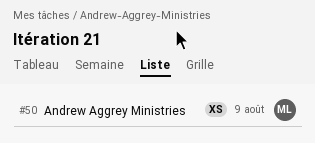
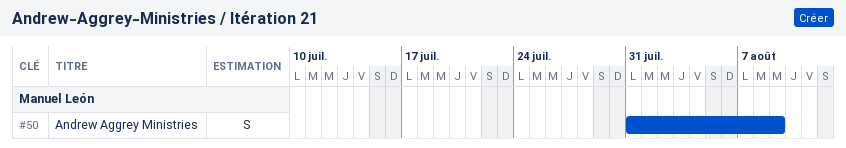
#50, estimate: XS -> S

